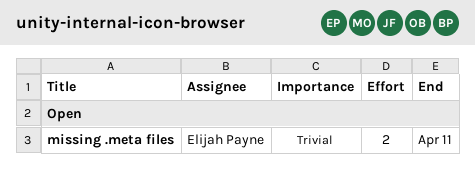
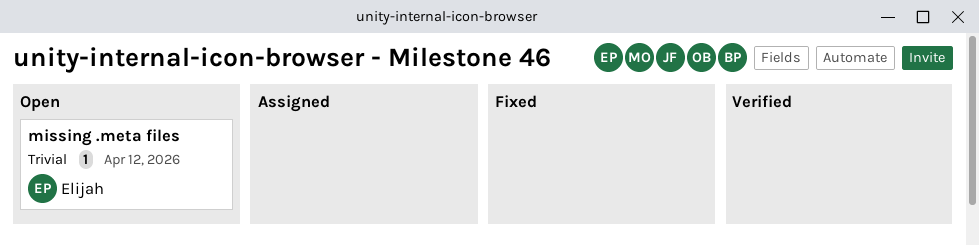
missing .meta files, estimate: 2 -> 1
missing .meta files, due: Apr 11 -> Apr 12

